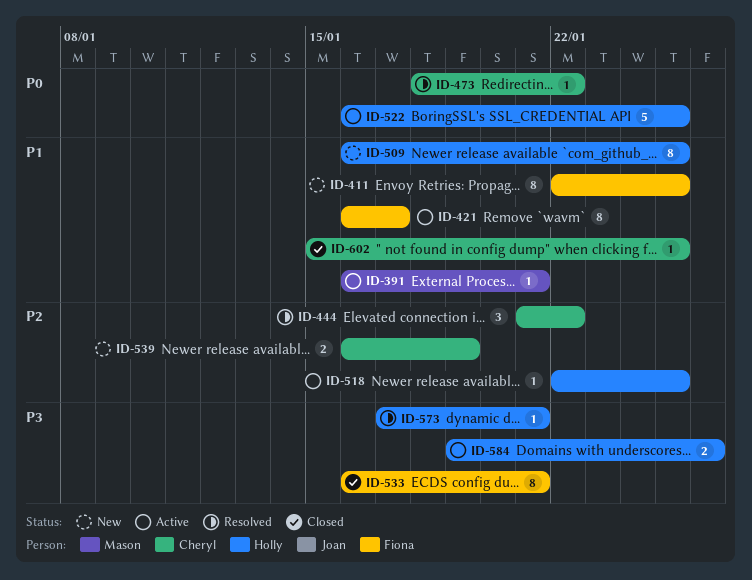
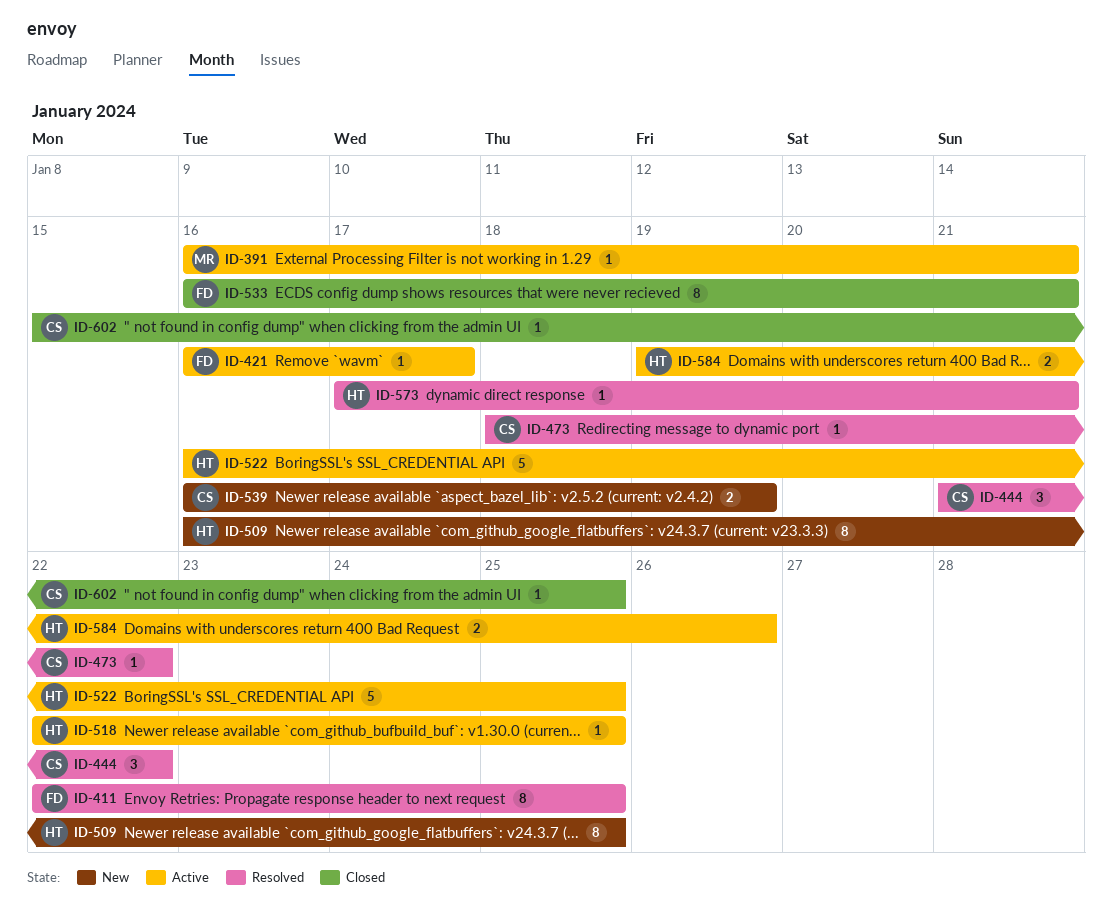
ID-411, status: New -> Resolved
ID-421, estimate: 8 -> 1

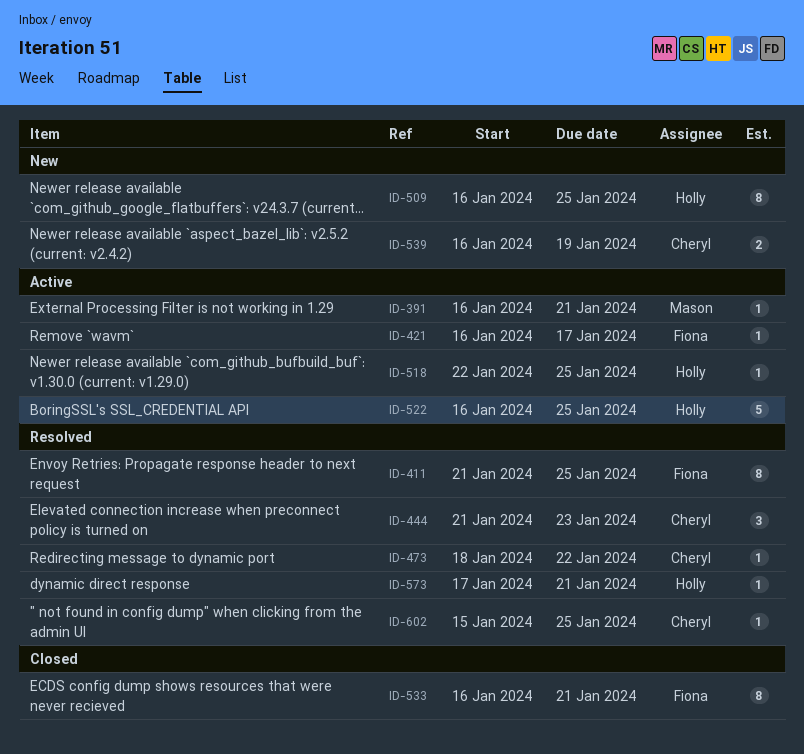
ID-411, start: Jan 22 -> Jan 21
ID-444, due: Jan 22 -> Jan 23
ID-584: present -> none
ID-602, status: Closed -> Resolved

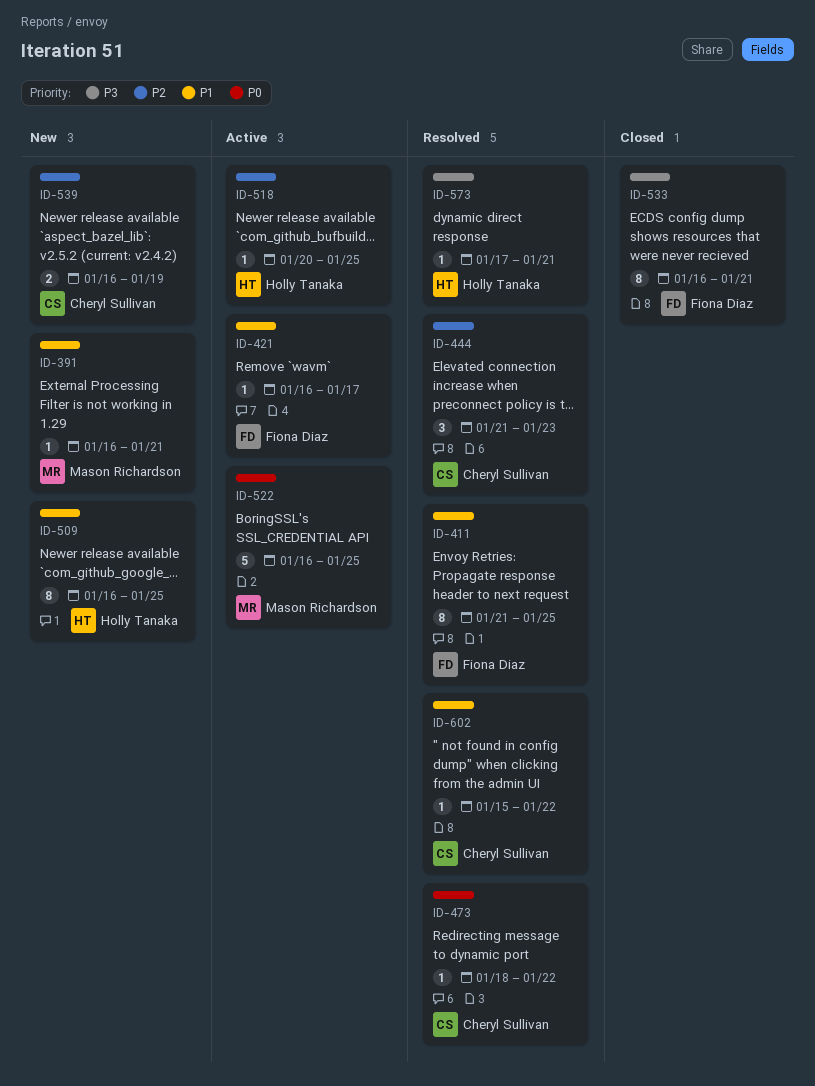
ID-391, status: Active -> New
ID-518, start: Jan 22 -> Jan 20
ID-522, owner: Holly Tanaka -> Mason Richardson
ID-602, due: Jan 25 -> Jan 22

